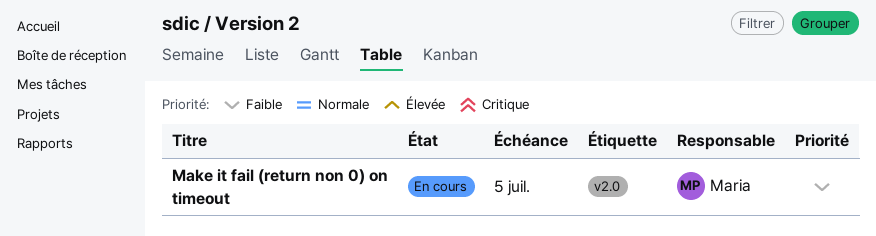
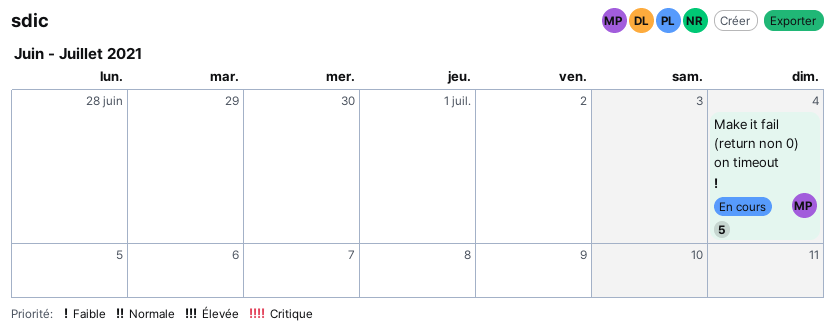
Make it fail (return non 0) on timeout, due: Jul 5 -> Jul 4

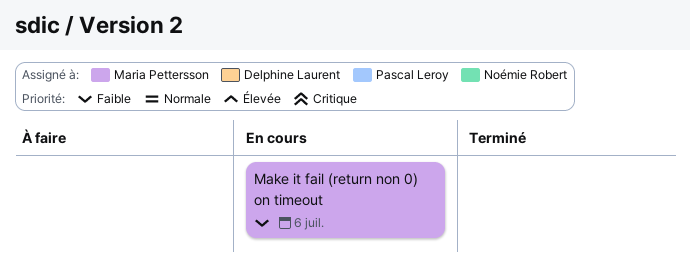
Make it fail (return non 0) on timeout, due: Jul 4 -> Jul 6

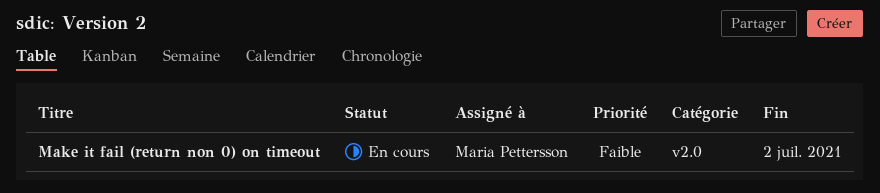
Make it fail (return non 0) on timeout, due: Jul 6 -> Jul 2

